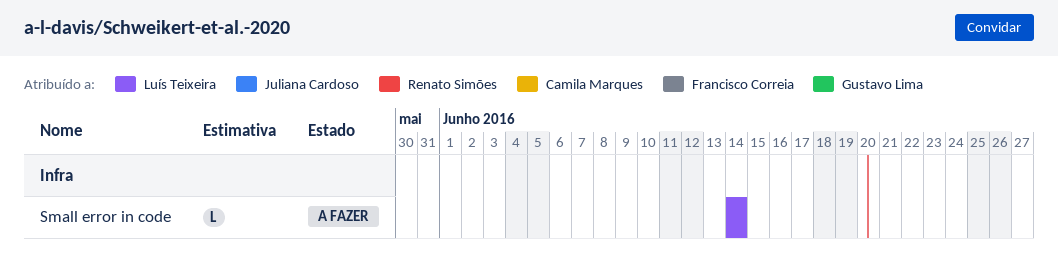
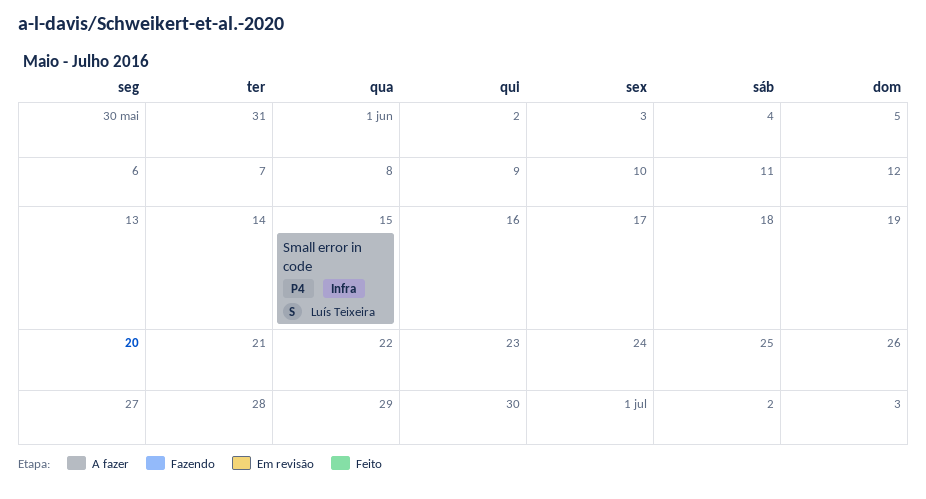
Small error in code, estimate: L -> S
Small error in code, due: Jun 14 -> Jun 15

